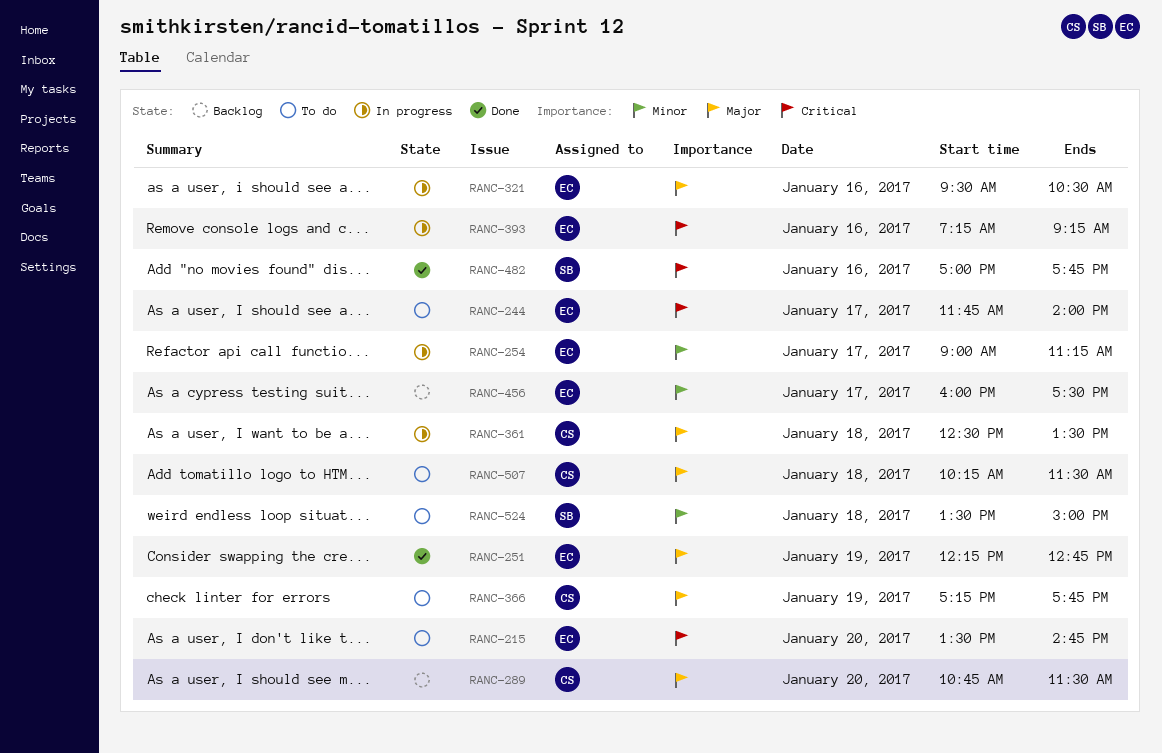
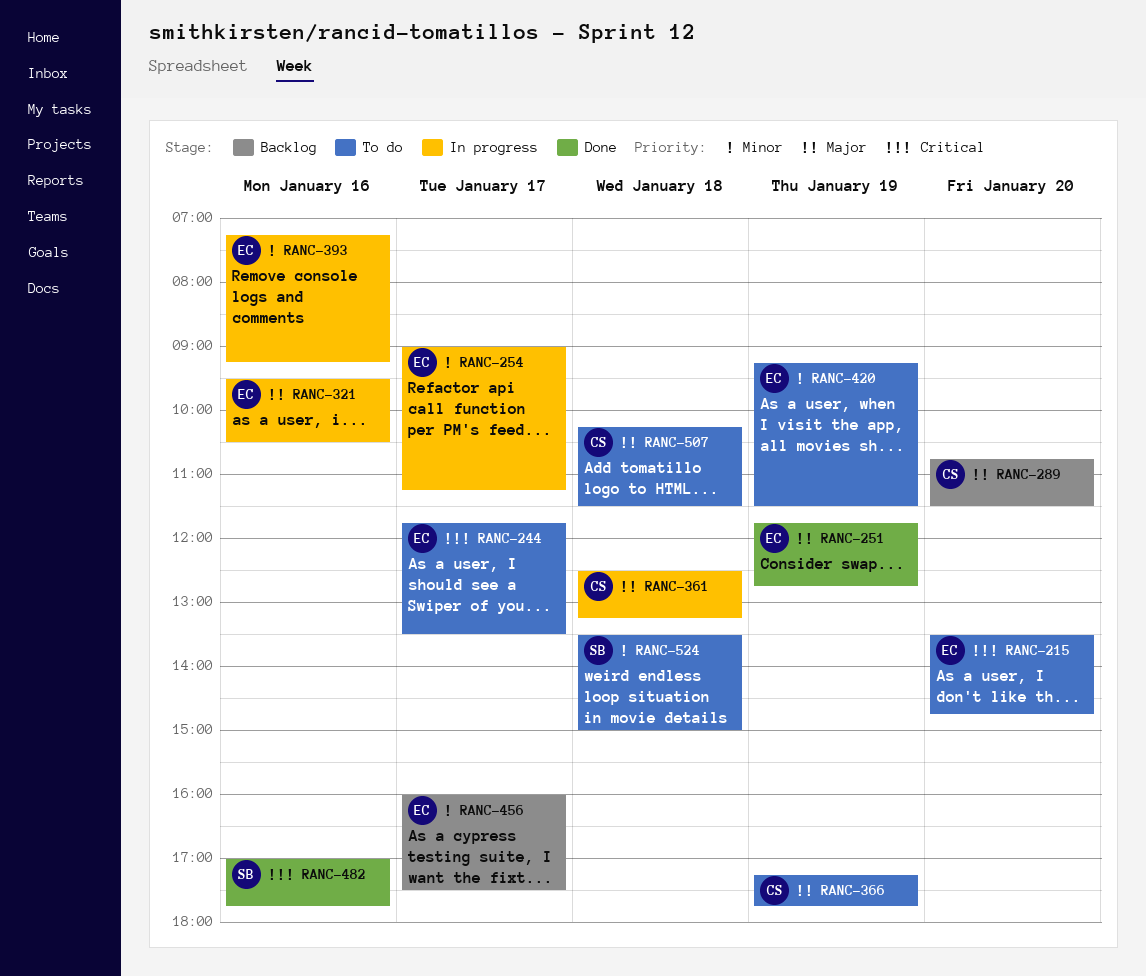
RANC-244, ends: 14:00 -> 13:30
RANC-251, begins: 12:15 -> 11:45
RANC-361, ends: 13:30 -> 13:15
RANC-393, priority: Critical -> Minor
RANC-420: none -> present

